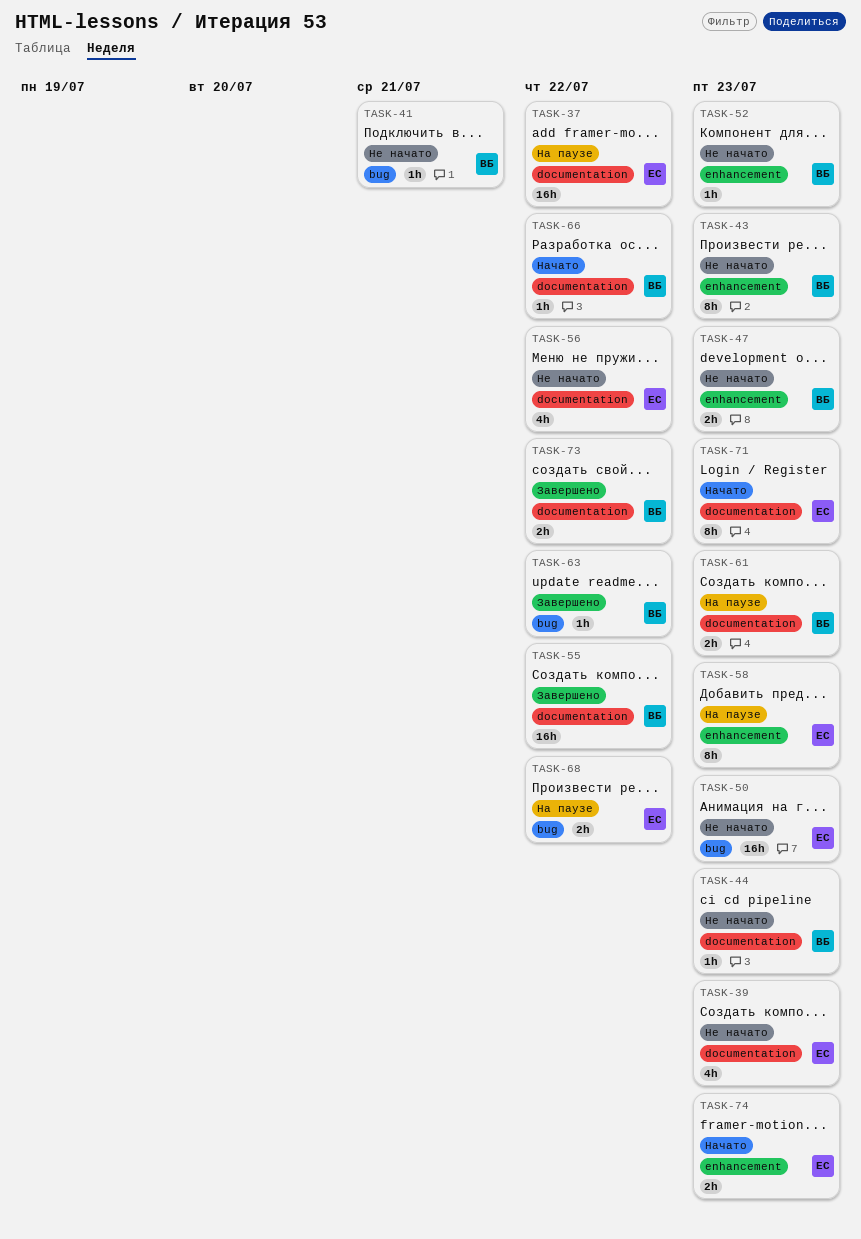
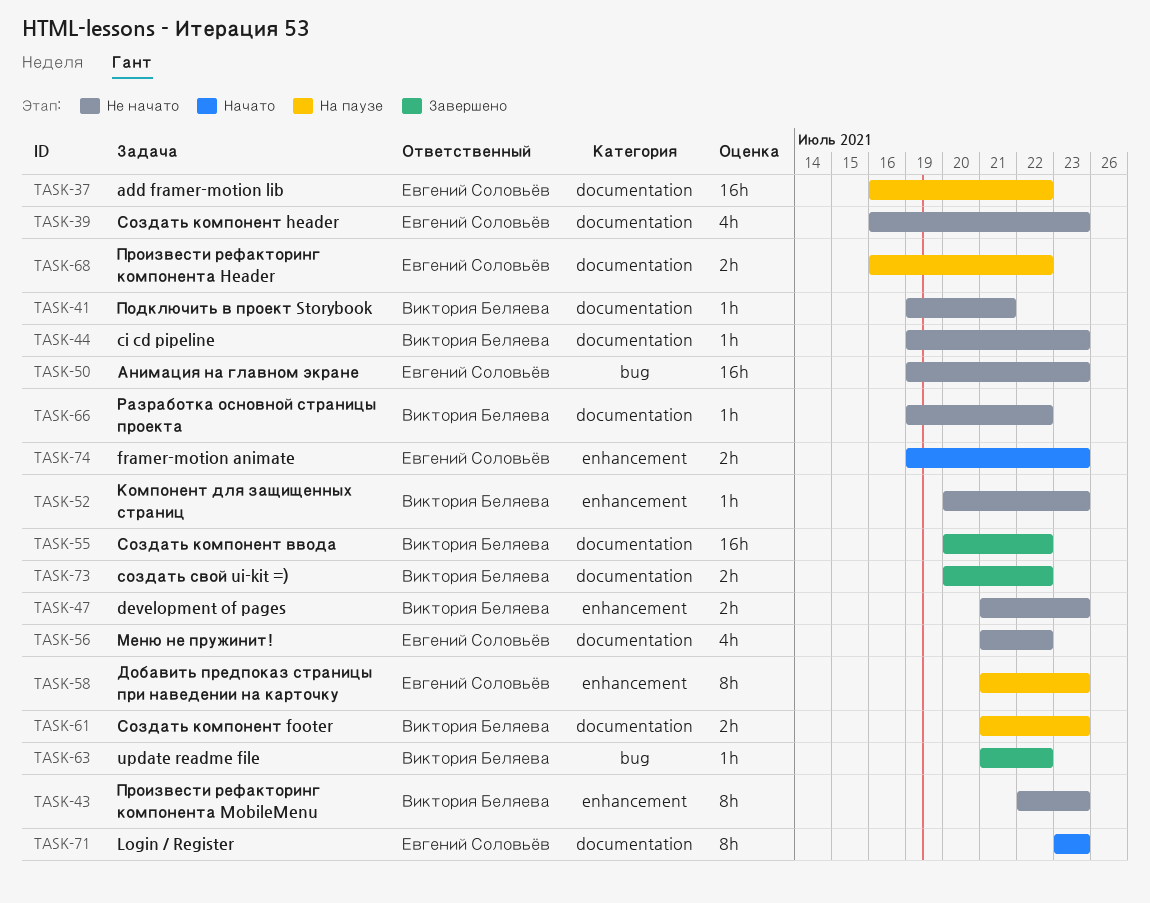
TASK-41, label: bug -> documentation
TASK-66, status: Начато -> Не начато
TASK-68, label: bug -> documentation

